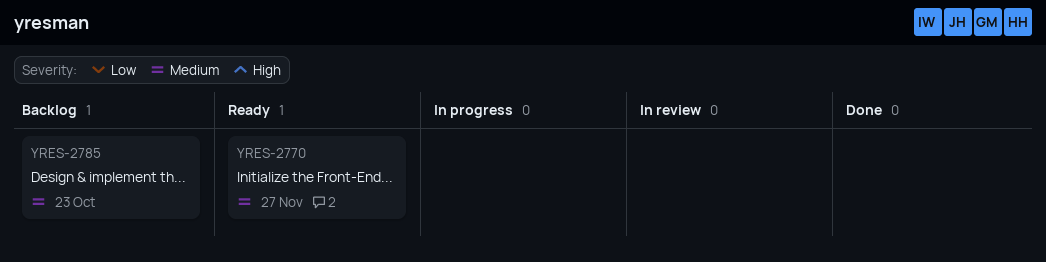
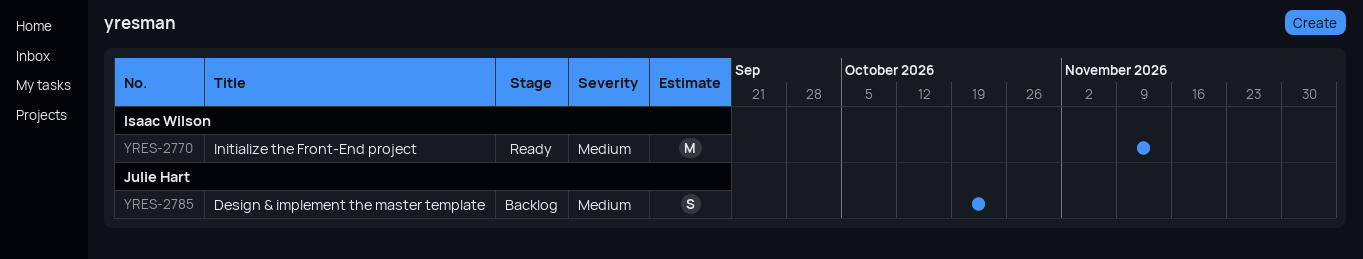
YRES-2770, due: Nov 27 -> Nov 13

